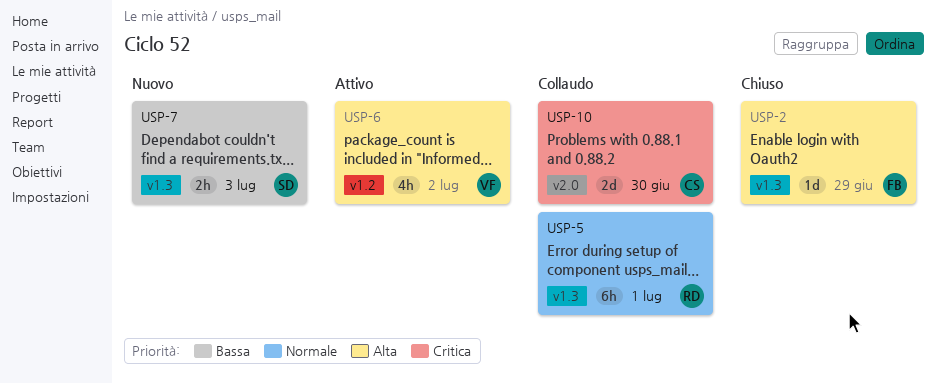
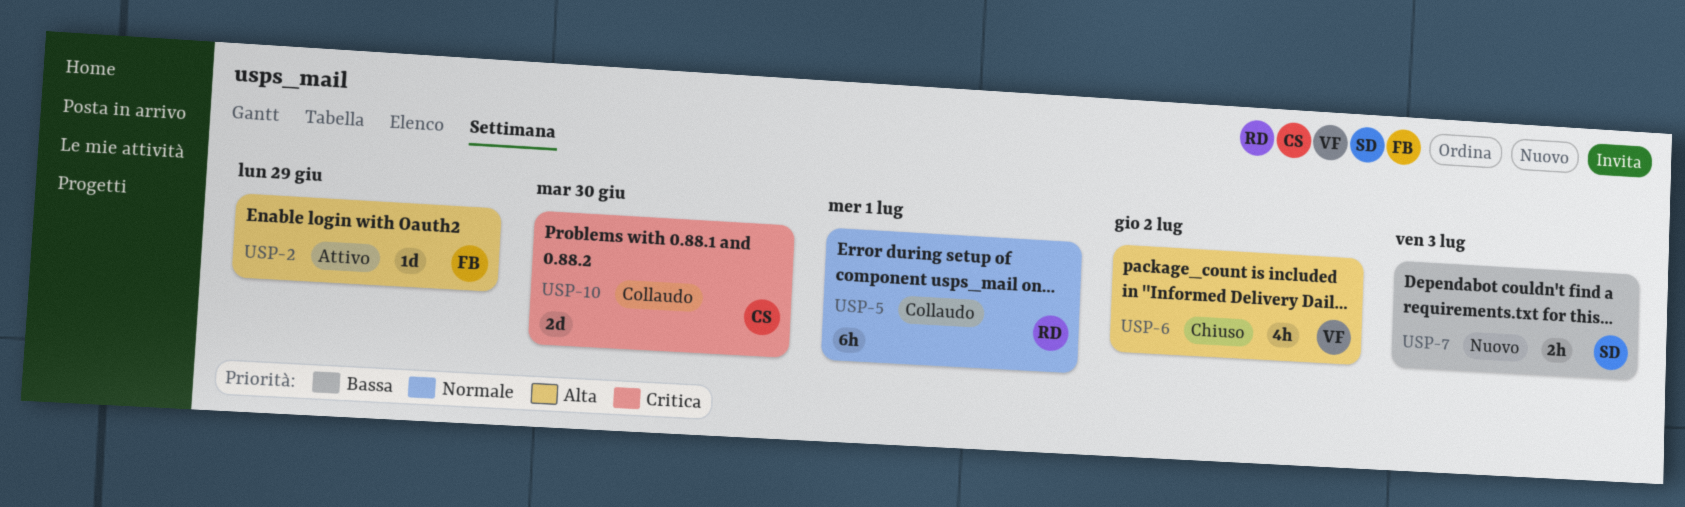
USP-2, status: Chiuso -> Attivo
USP-6, status: Attivo -> Chiuso

